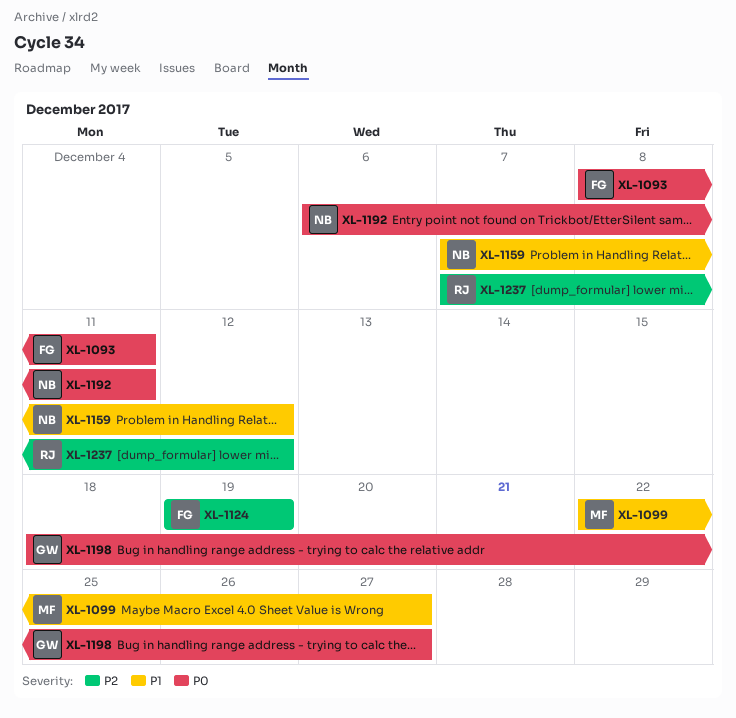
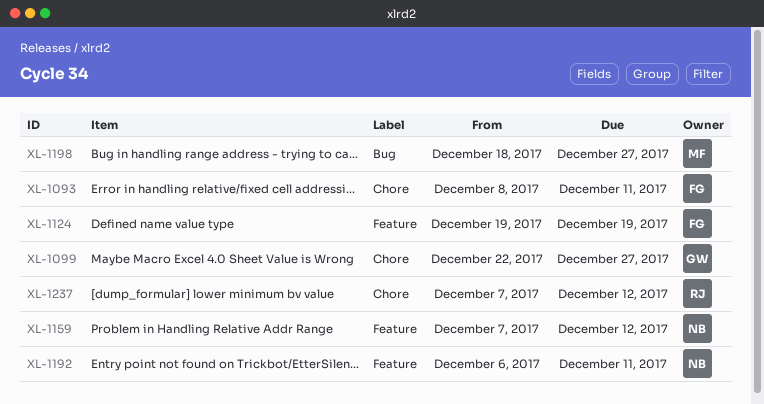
XL-1099, owner: MF -> GW
XL-1198, owner: GW -> MF

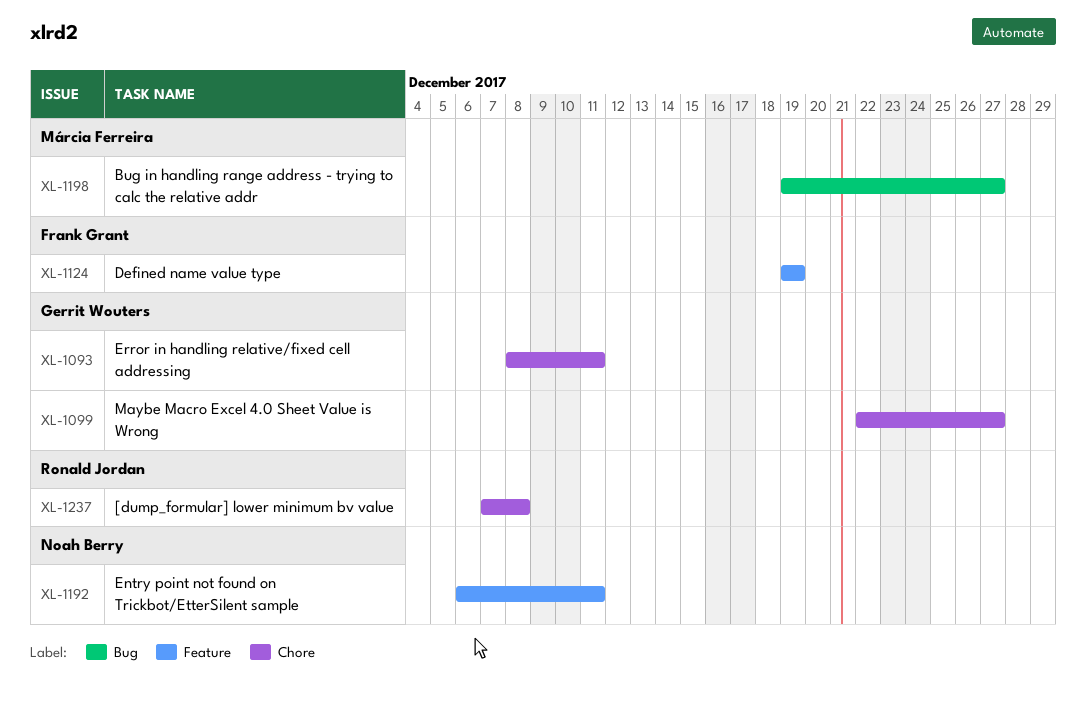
XL-1093, owner: Frank Grant -> Gerrit Wouters
XL-1159: present -> none
XL-1198, start: Dec 18 -> Dec 19
XL-1237, due: Dec 12 -> Dec 8

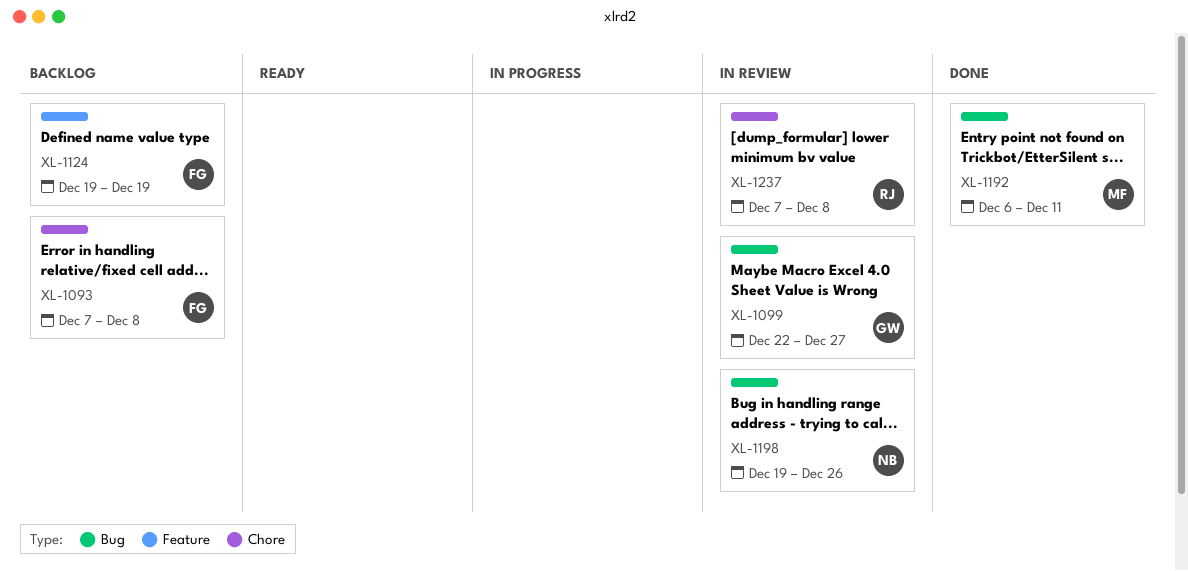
XL-1093, owner: Gerrit Wouters -> Frank Grant
XL-1093, start: Dec 8 -> Dec 7
XL-1093, due: Dec 11 -> Dec 8
XL-1099, label: Chore -> Bug
XL-1192, owner: Noah Berry -> Márcia Ferreira
XL-1192, label: Feature -> Bug
XL-1198, owner: Márcia Ferreira -> Noah Berry
XL-1198, due: Dec 27 -> Dec 26

